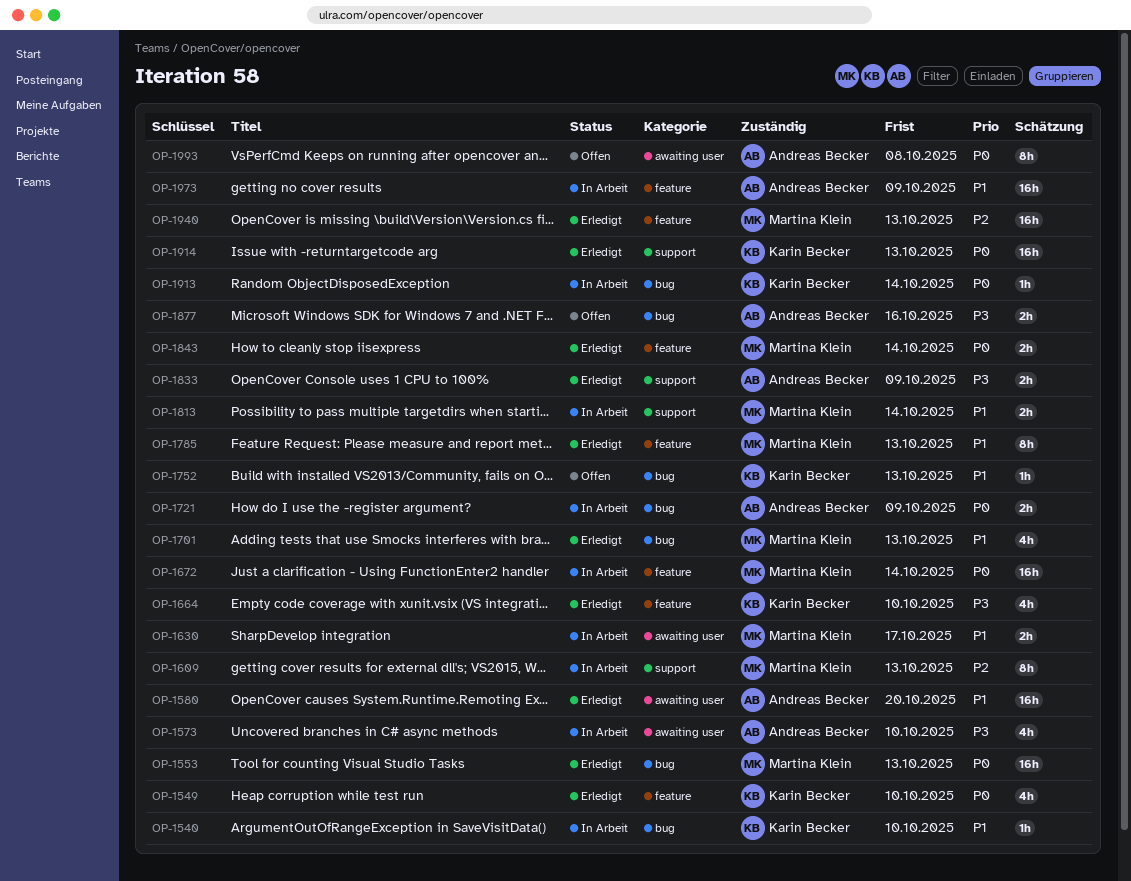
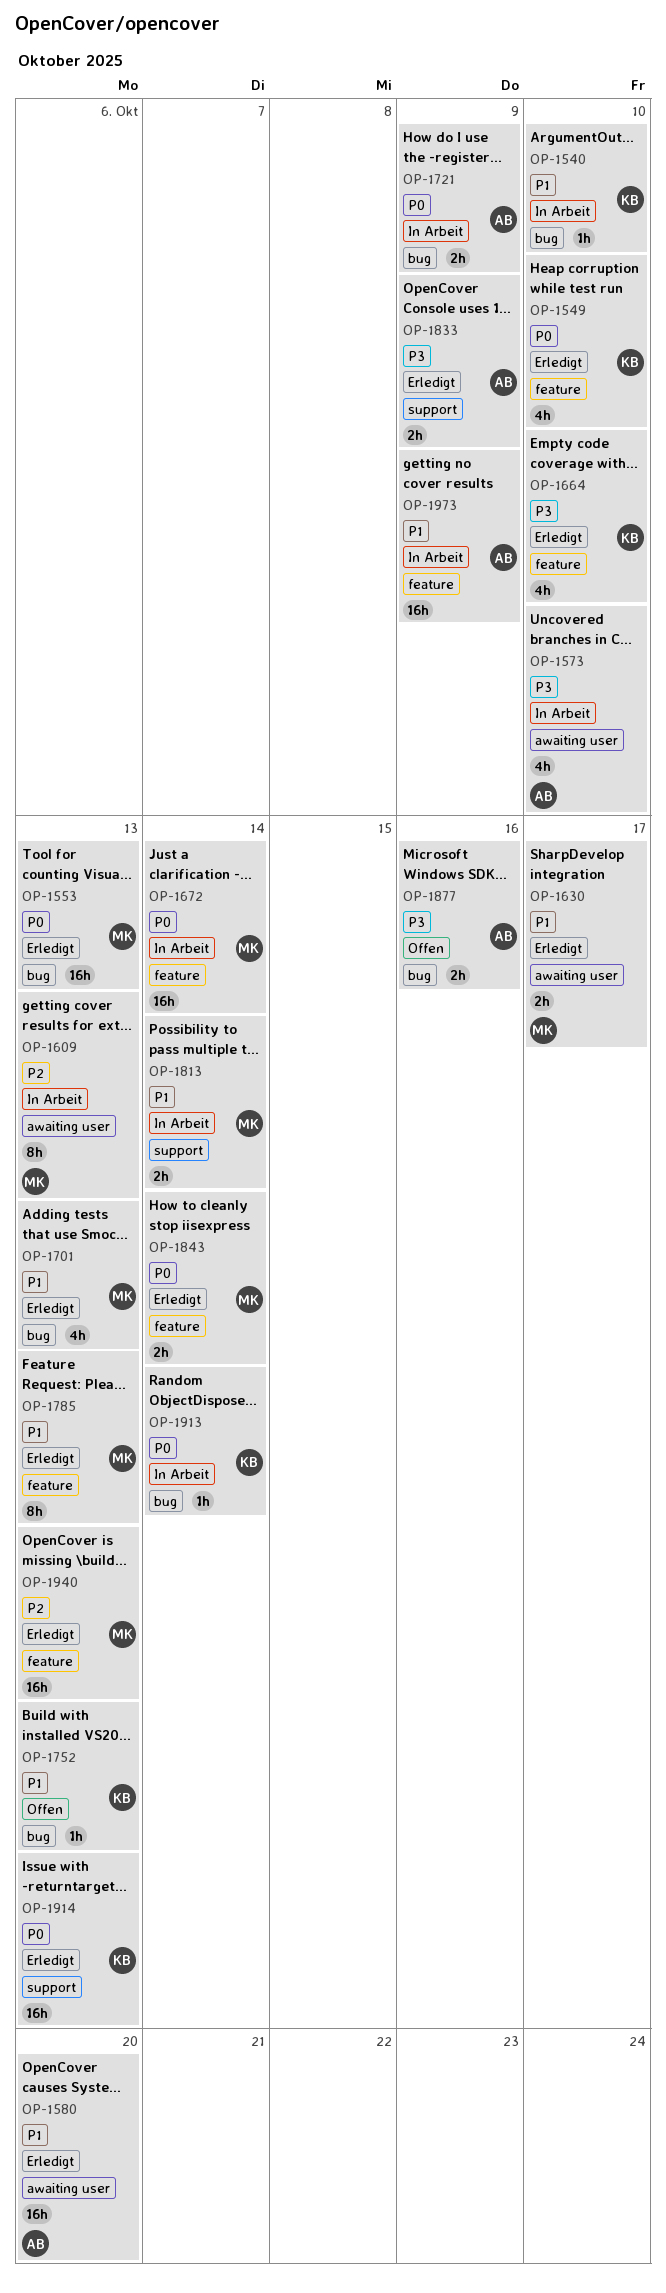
OP-1609, label: support -> awaiting user
OP-1630, status: In Arbeit -> Erledigt
OP-1993: present -> none

